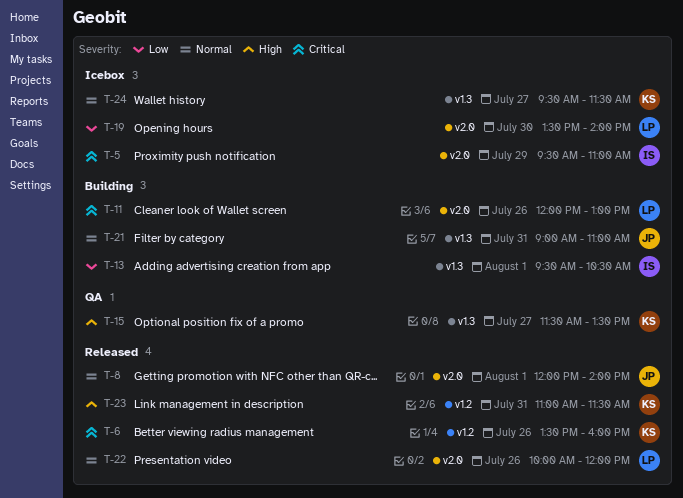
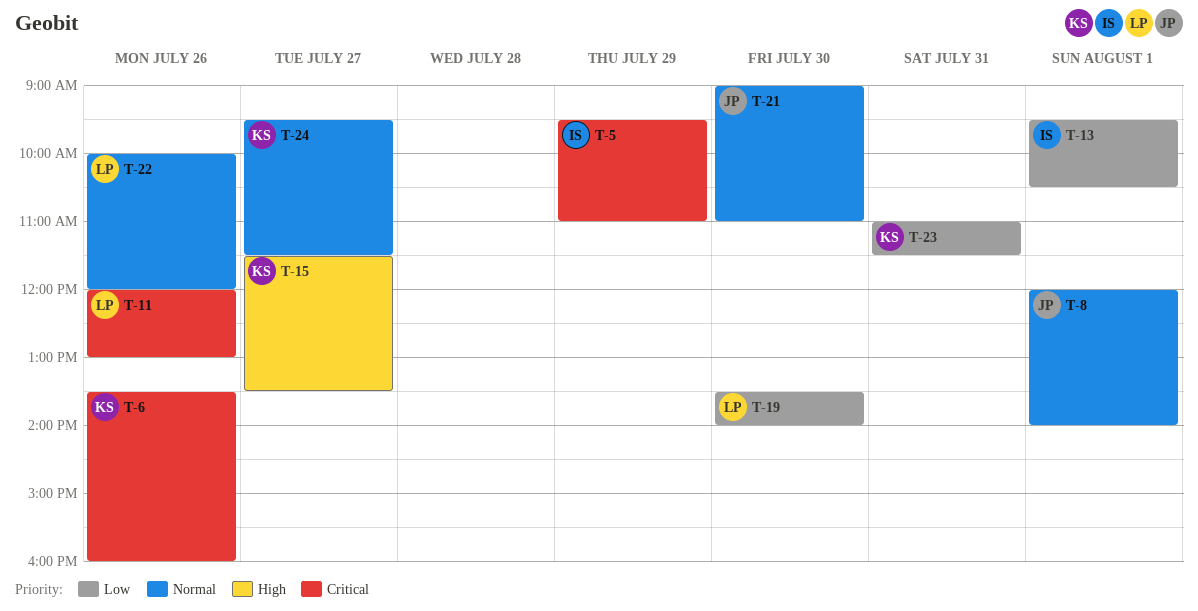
T-21, day: Jul 31 -> Jul 30
T-23, priority: High -> Low

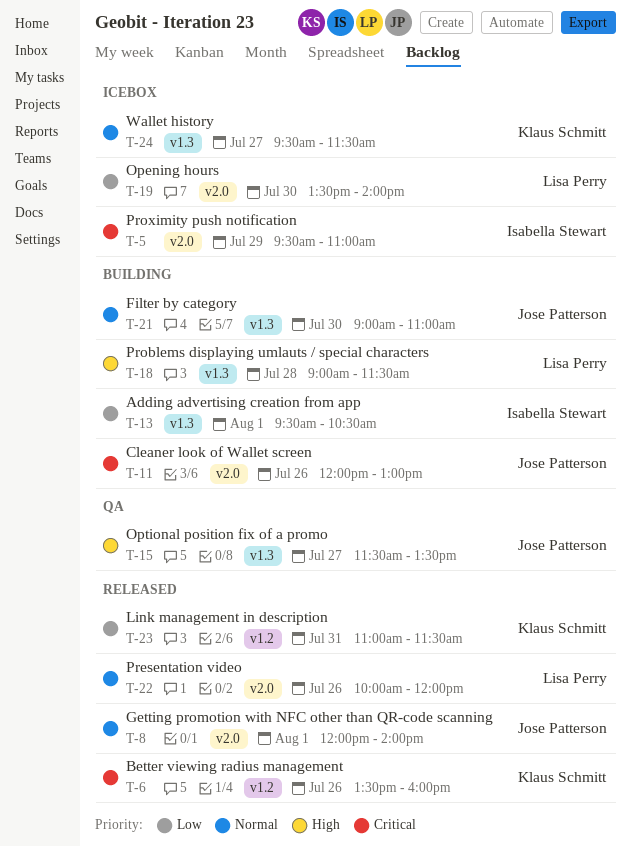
T-11, owner: Lisa Perry -> Jose Patterson
T-15, owner: Klaus Schmitt -> Jose Patterson
T-18: none -> present

